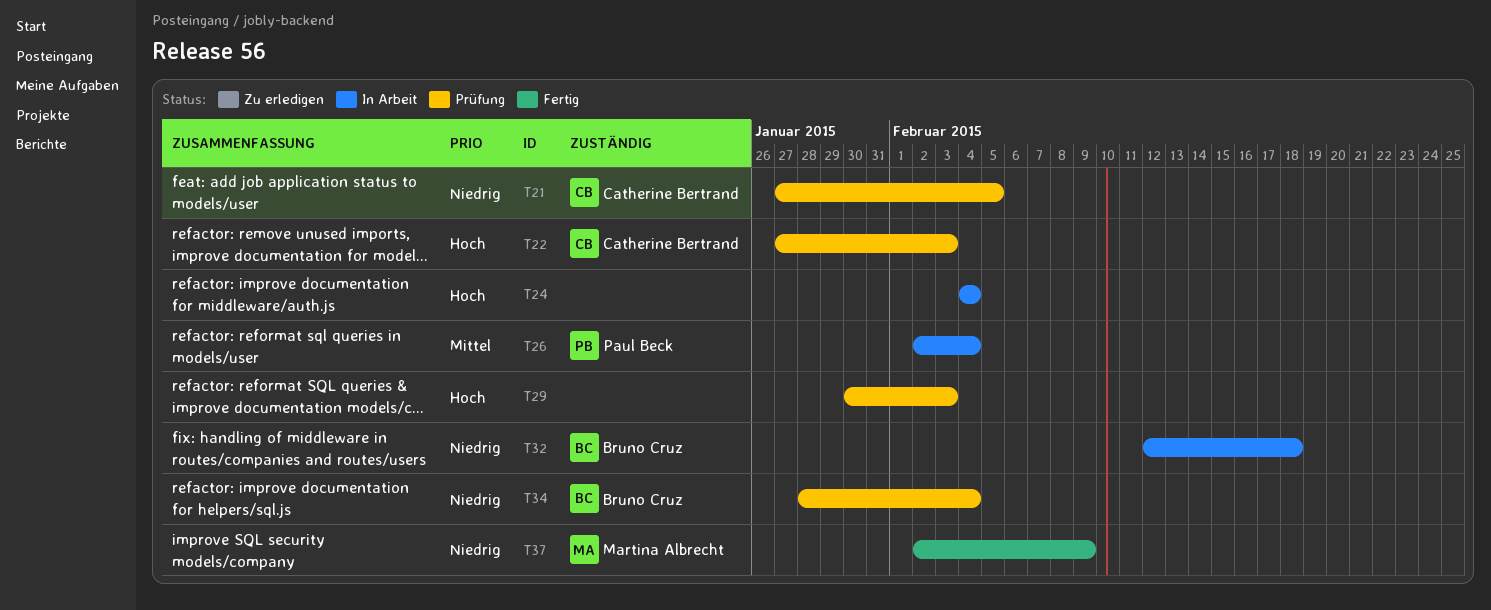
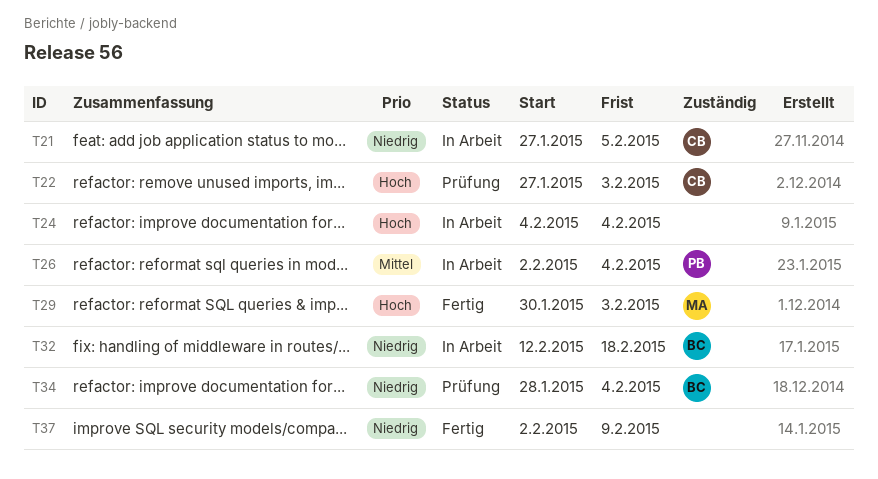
T21, status: Prüfung -> In Arbeit
T29, status: Prüfung -> Fertig
T29, owner: none -> Martina Albrecht
T37, owner: Martina Albrecht -> none

